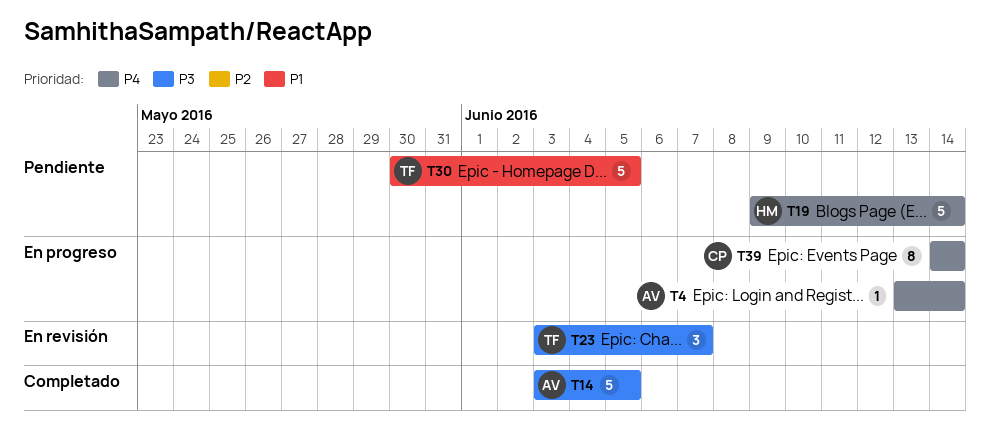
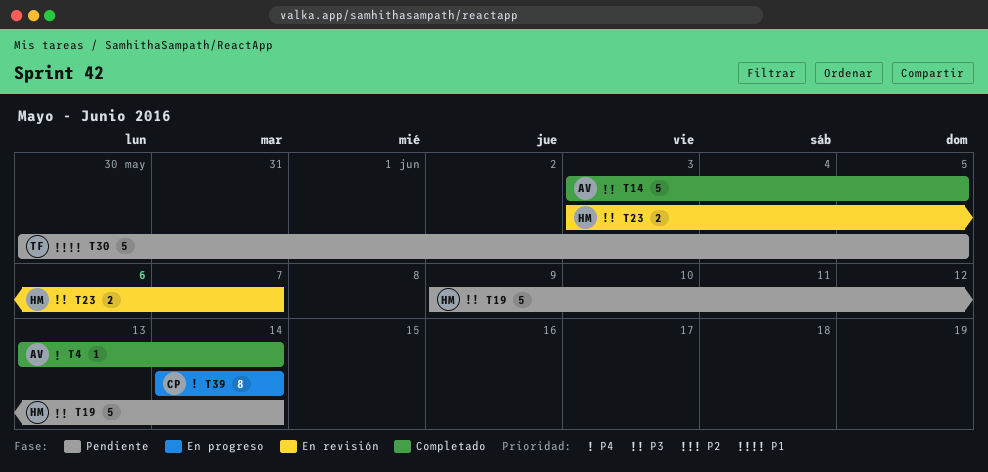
T4, status: En progreso -> Completado
T19, priority: P4 -> P3
T23, owner: TF -> HM
T23, estimate: 3 -> 2

